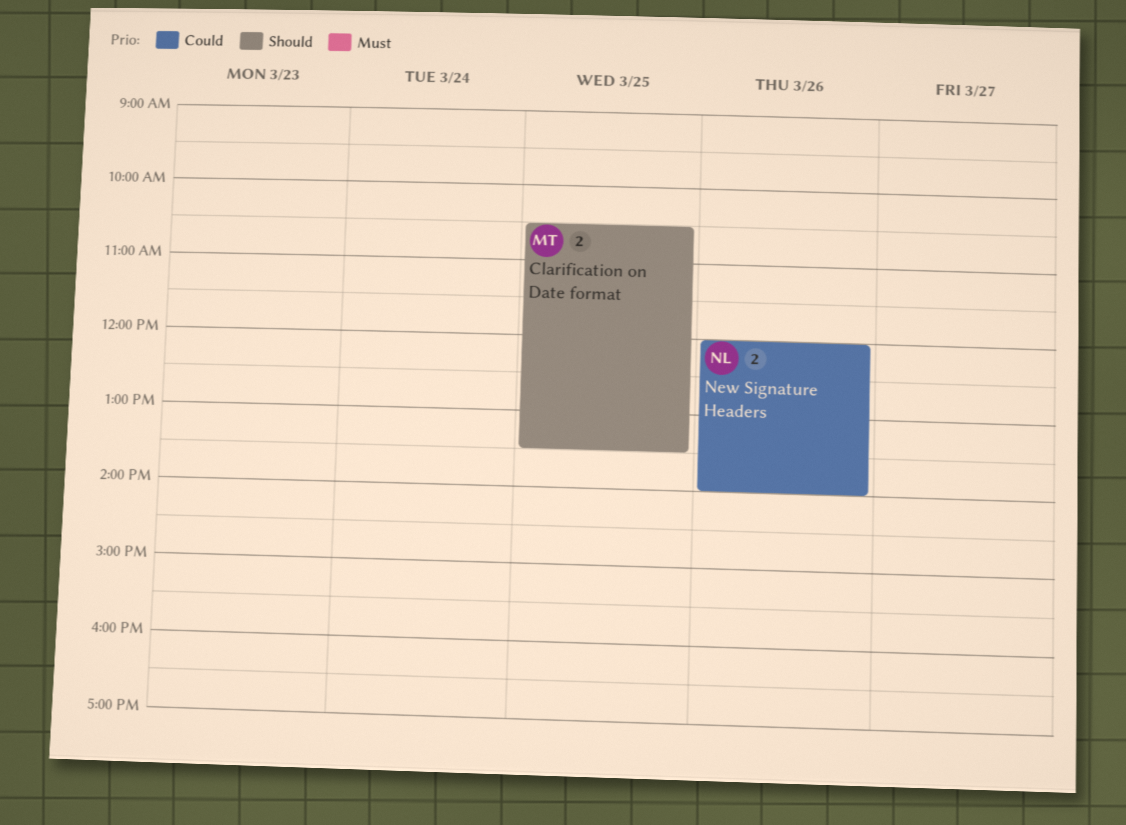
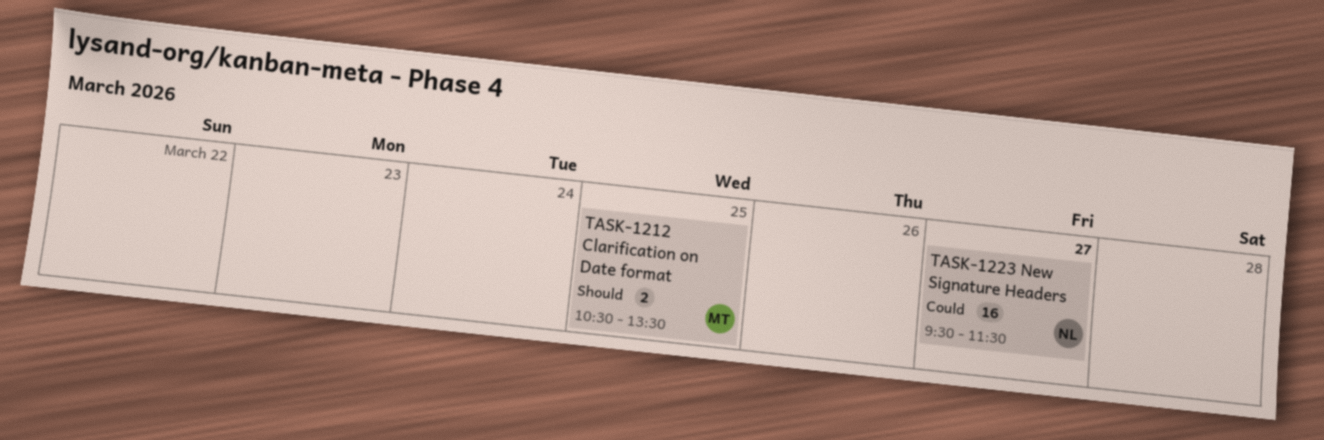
New Signature Headers, estimate: 2 -> 16
New Signature Headers, day: Mar 26 -> Mar 27
New Signature Headers, begins: 12:00 -> 09:30
New Signature Headers, ends: 14:00 -> 11:30

